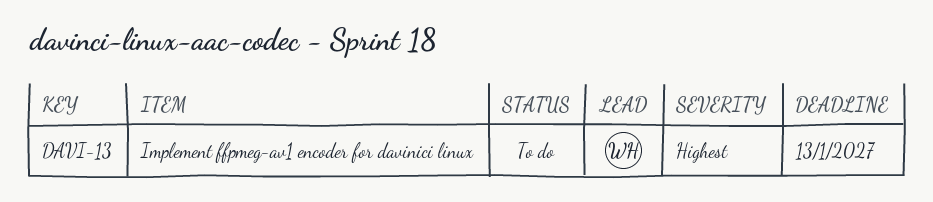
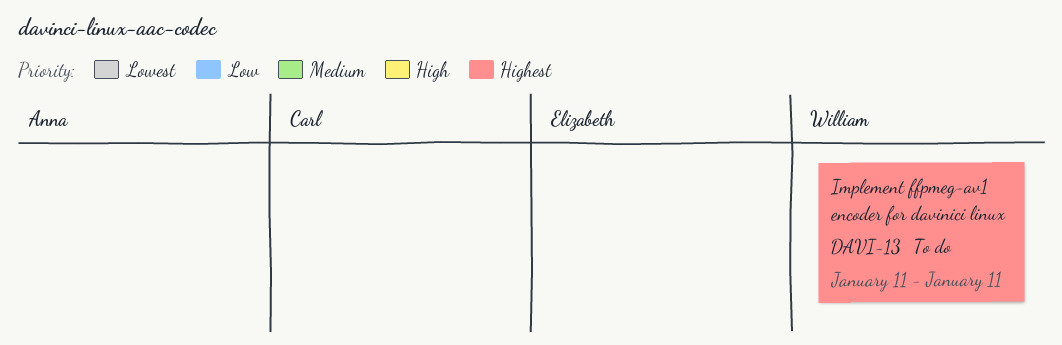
DAVI-13, due: Jan 13 -> Jan 11

